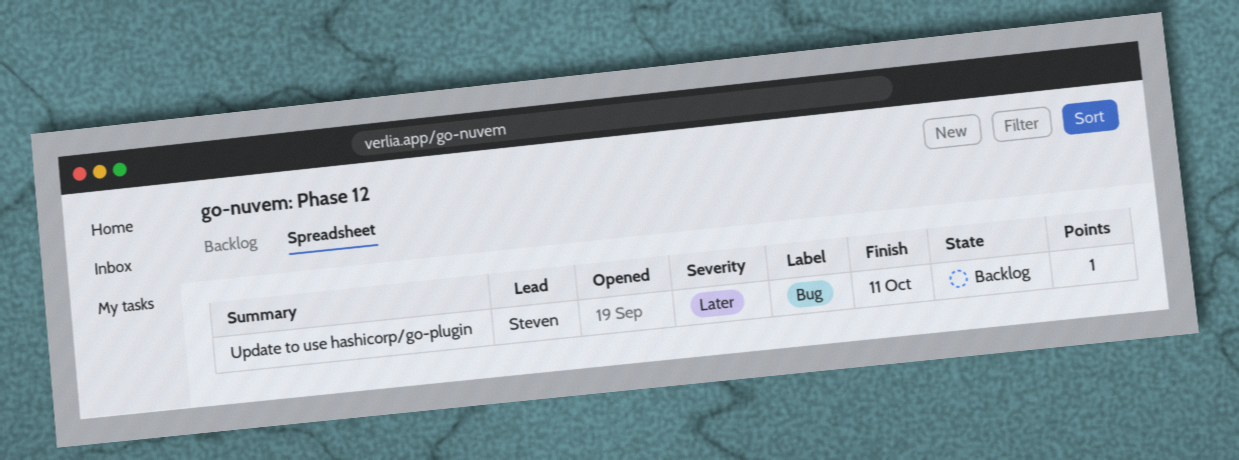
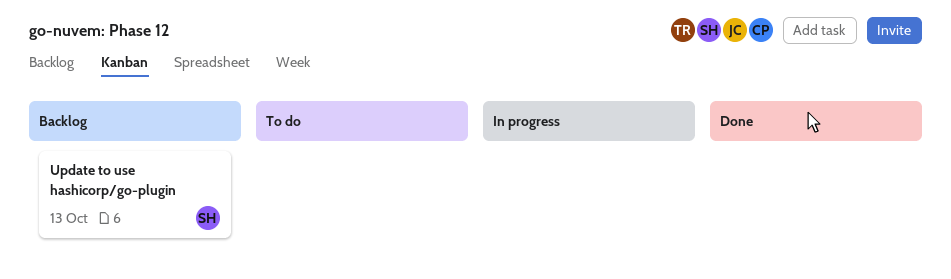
Update to use hashicorp/go-plugin, due: Oct 11 -> Oct 13

